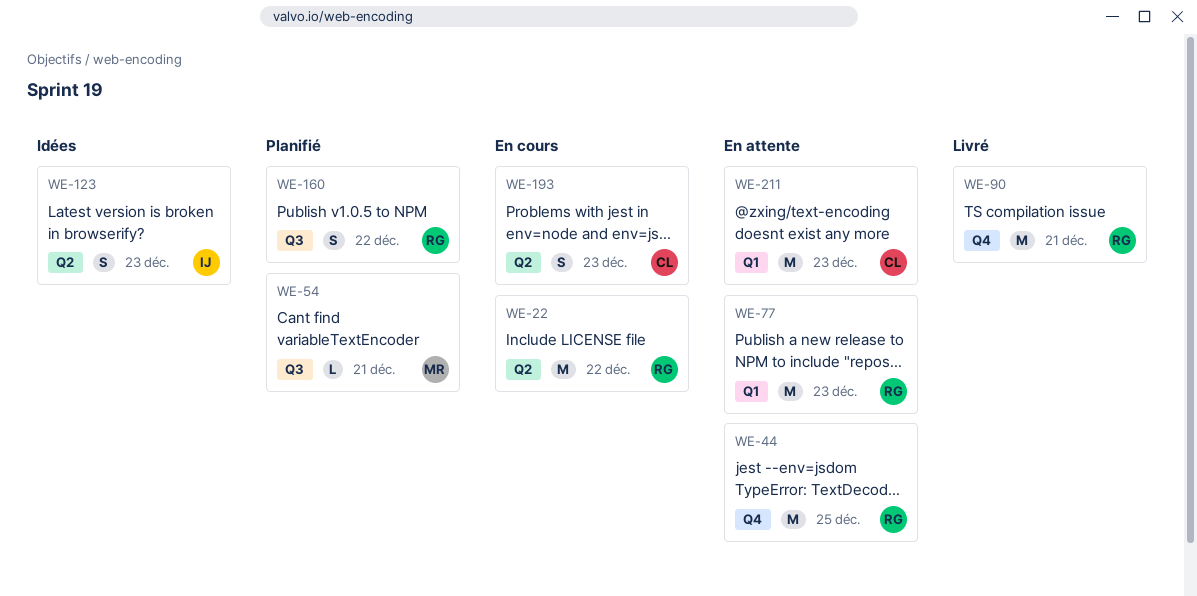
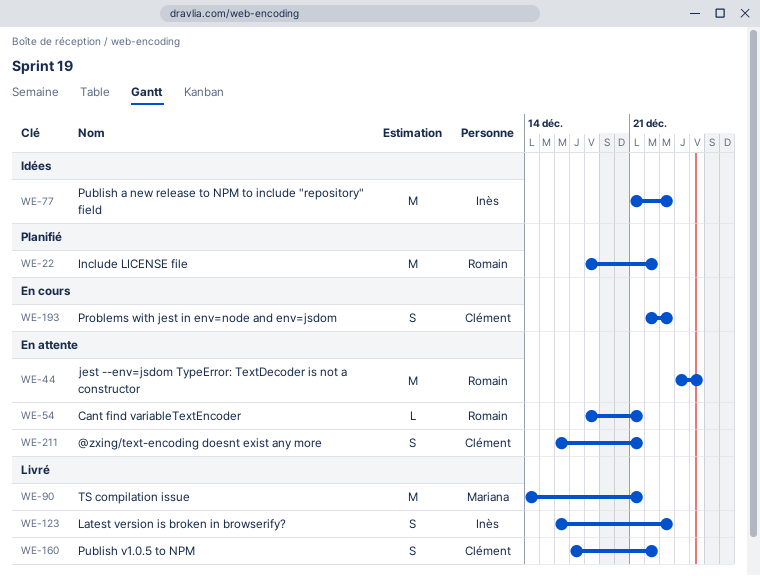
WE-22, status: En cours -> Planifié
WE-54, status: Planifié -> En attente
WE-54, owner: Mariana -> Romain
WE-77, status: En attente -> Idées
WE-77, owner: Romain -> Inès
WE-90, owner: Romain -> Mariana
WE-123, status: Idées -> Livré
WE-160, status: Planifié -> Livré
WE-160, owner: Romain -> Clément
WE-211, estimate: M -> S
WE-211, due: Dec 23 -> Dec 21

